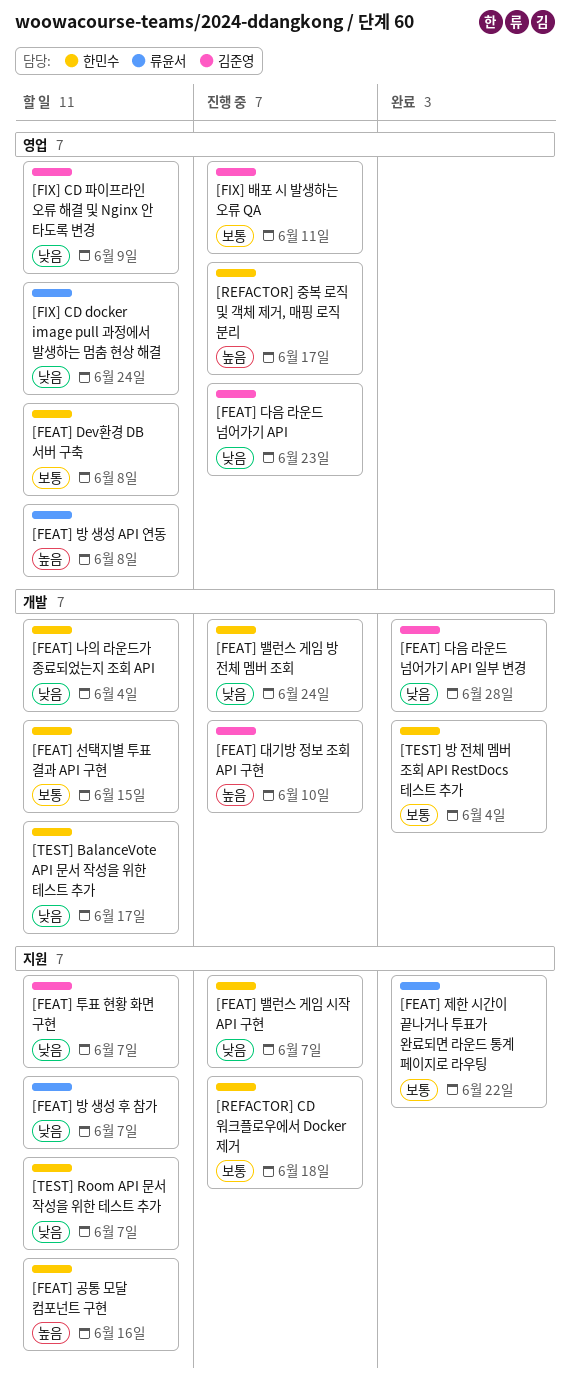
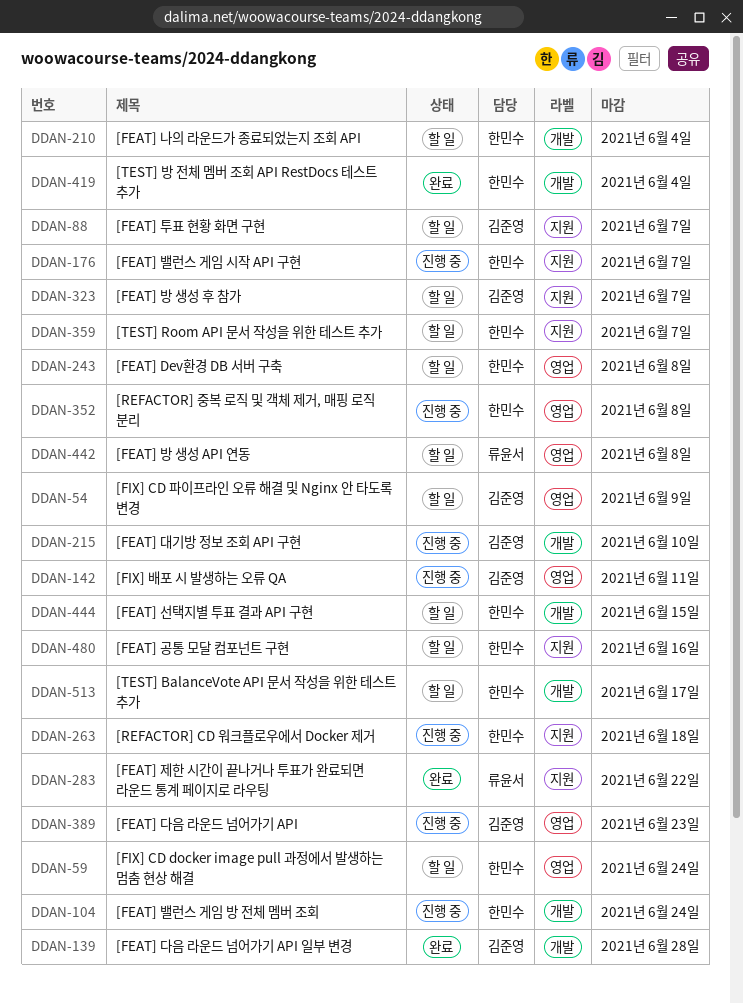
[FEAT] 방 생성 후 참가, owner: 류윤서 -> 김준영
[FIX] CD docker image pull 과정에서 발생하는 멈춤 현상 해결, owner: 류윤서 -> 한민수
[REFACTOR] 중복 로직 및 객체 제거, 매핑 로직 분리, due: Jun 17 -> Jun 8

